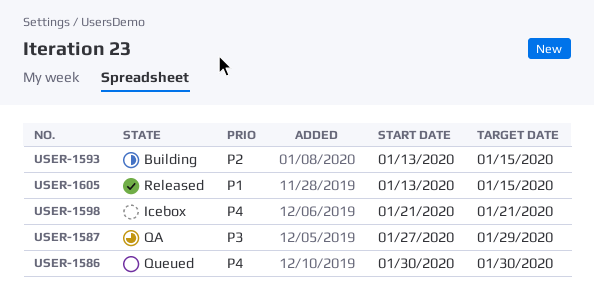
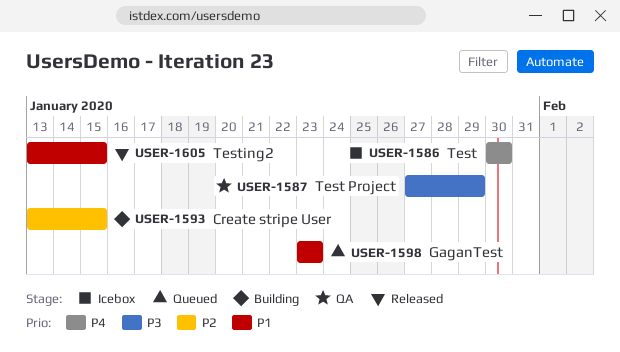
USER-1586, status: Queued -> Icebox
USER-1598, status: Icebox -> Queued
USER-1598, priority: P4 -> P1
USER-1598, start: Jan 21 -> Jan 23
USER-1598, due: Jan 21 -> Jan 23

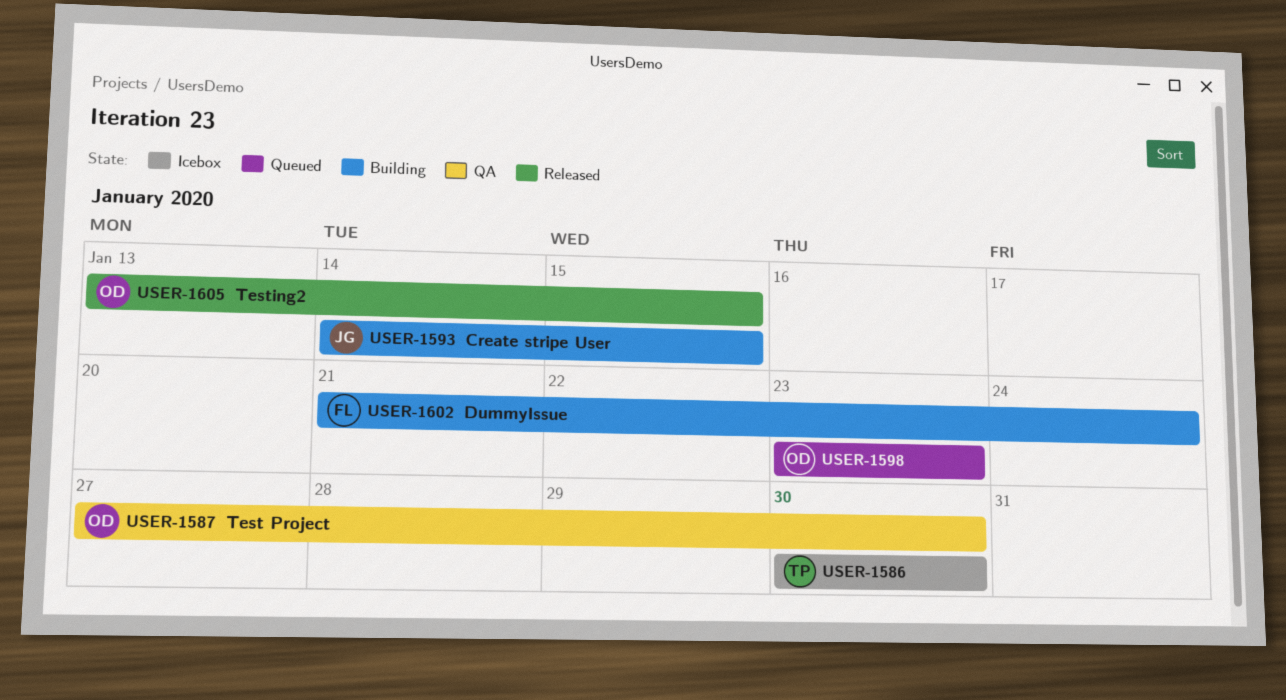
USER-1587, due: Jan 29 -> Jan 30
USER-1593, start: Jan 13 -> Jan 14
USER-1602: none -> present

